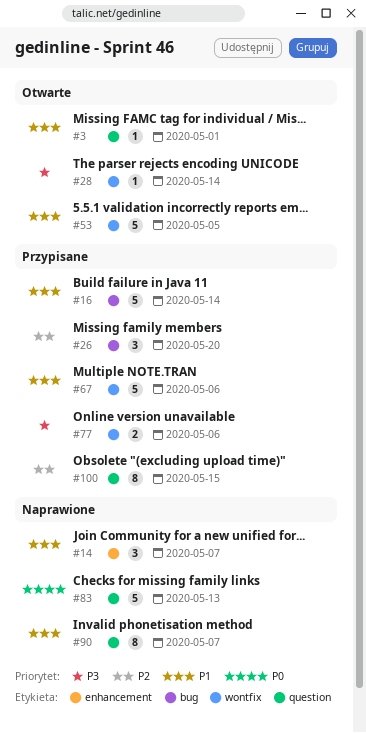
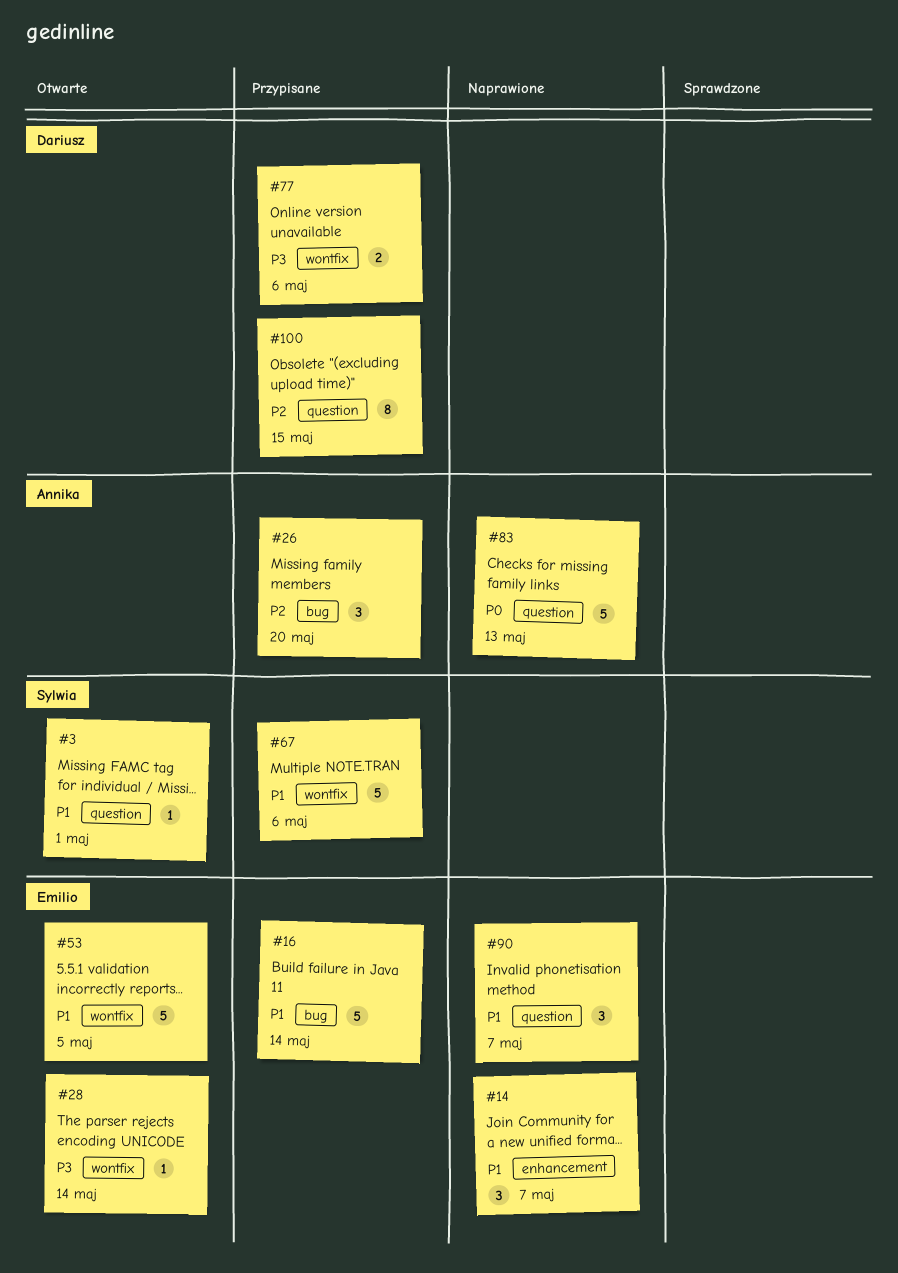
#90, estimate: 8 -> 3

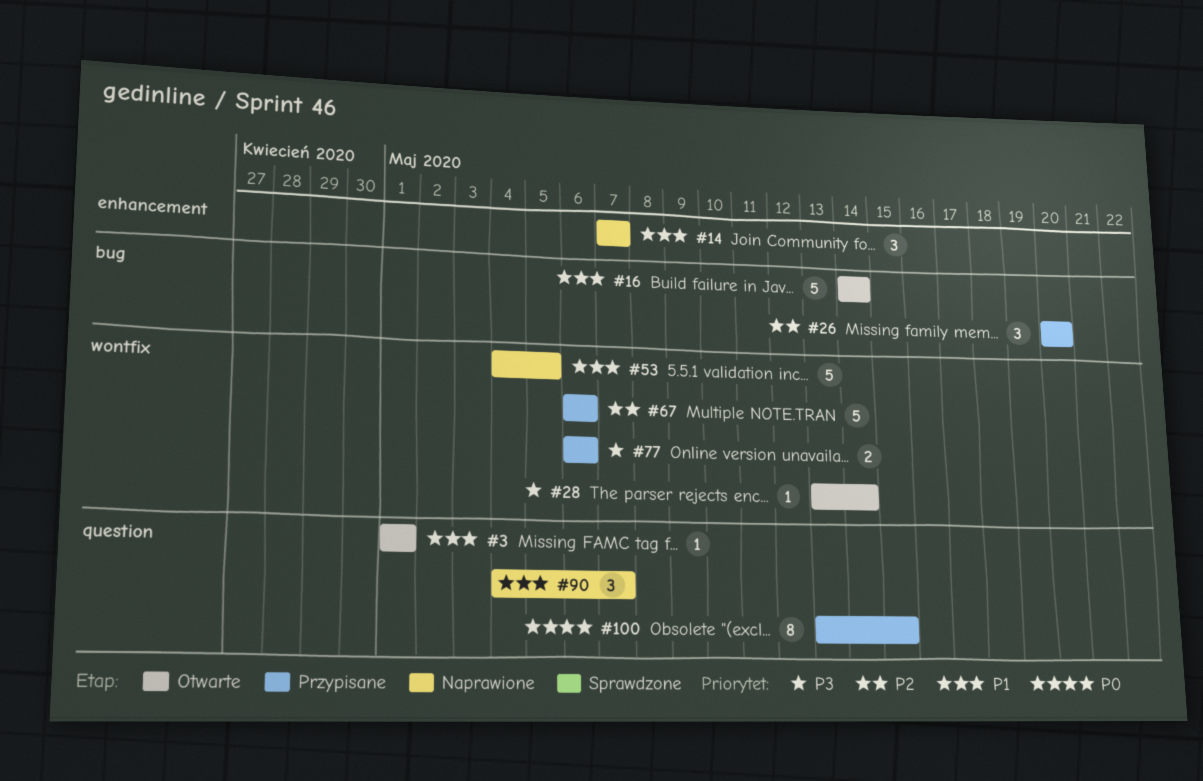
#16, status: Przypisane -> Otwarte
#53, status: Otwarte -> Naprawione
#67, priority: P1 -> P2
#83: present -> none
#100, priority: P2 -> P0

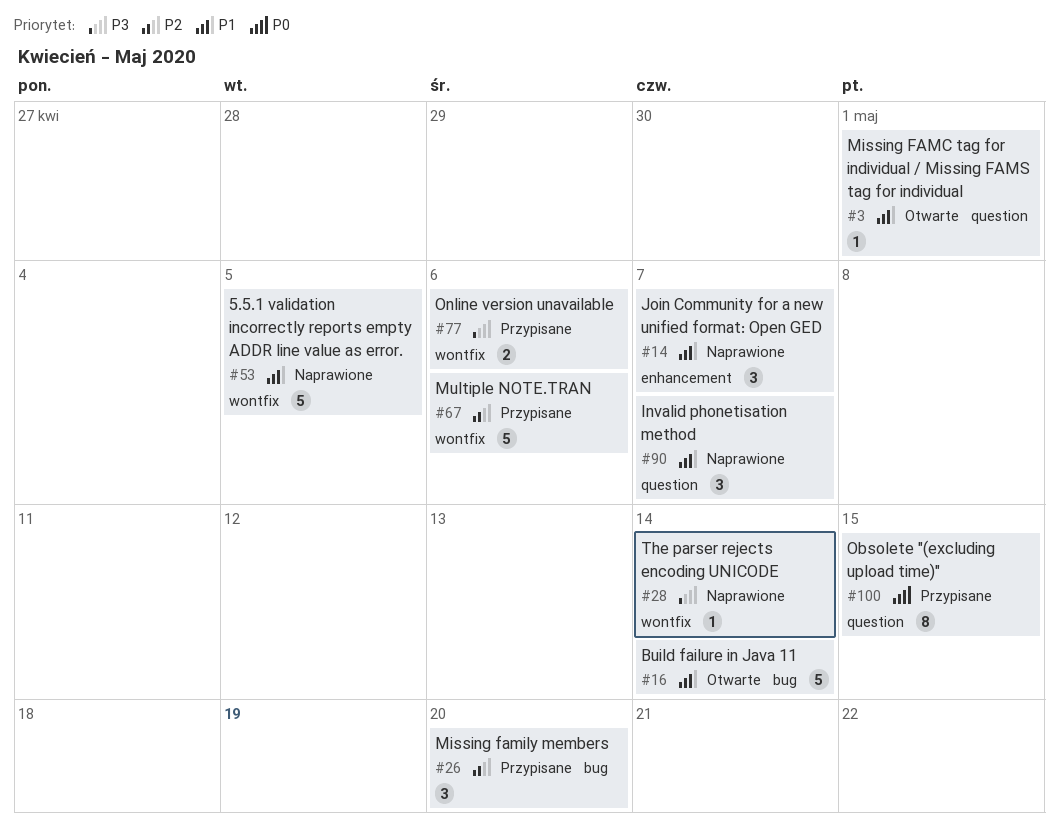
#28, status: Otwarte -> Naprawione

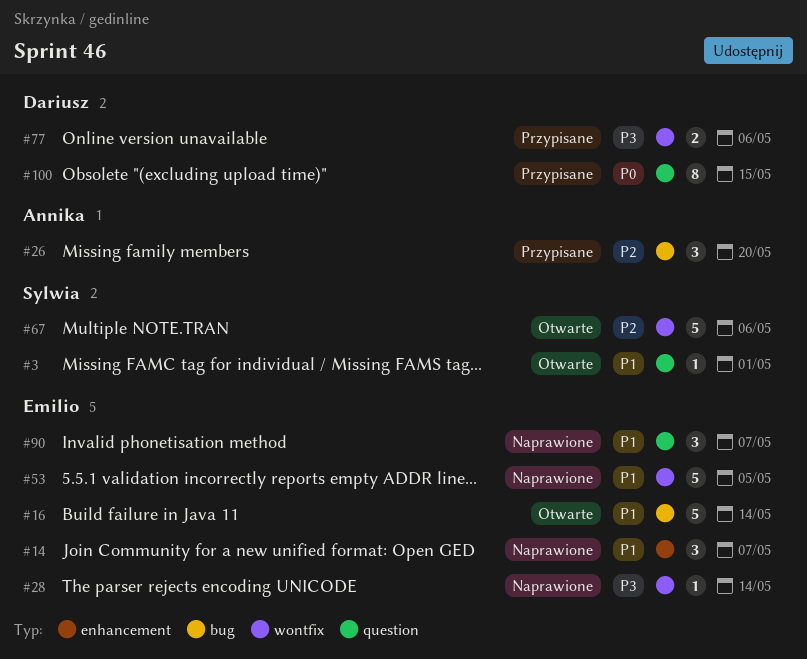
#67, status: Przypisane -> Otwarte

